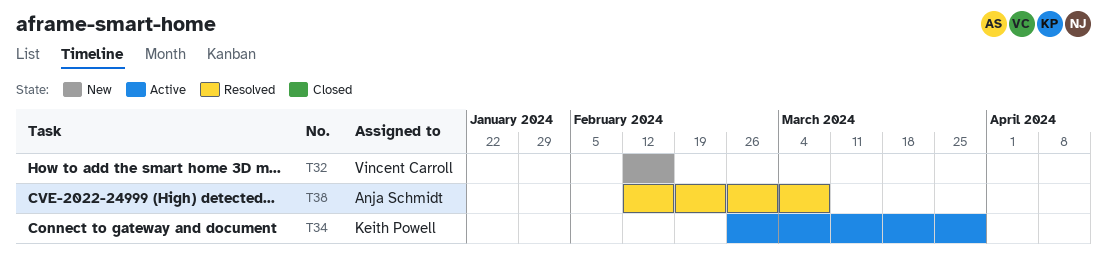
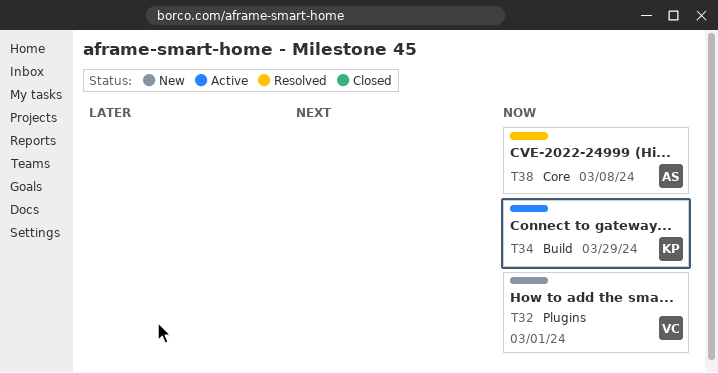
T32, due: Feb 16 -> Mar 1

